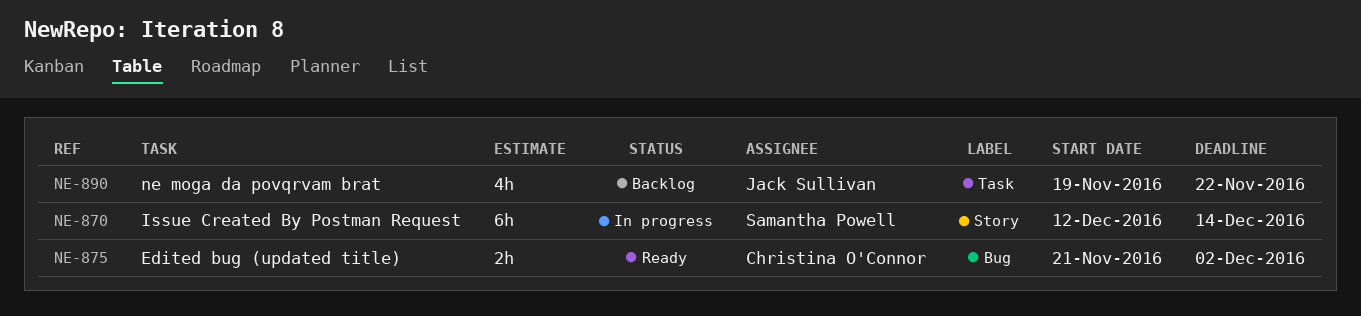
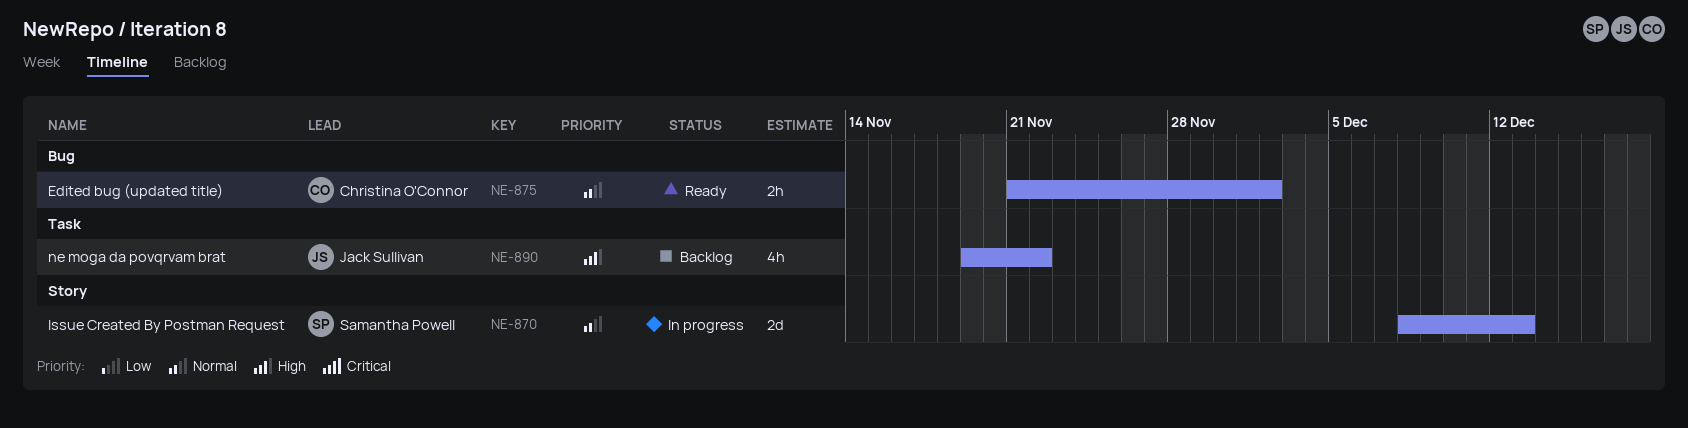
NE-870, estimate: 6h -> 2d
NE-870, start: Dec 12 -> Dec 8
NE-870, due: Dec 14 -> Dec 13

